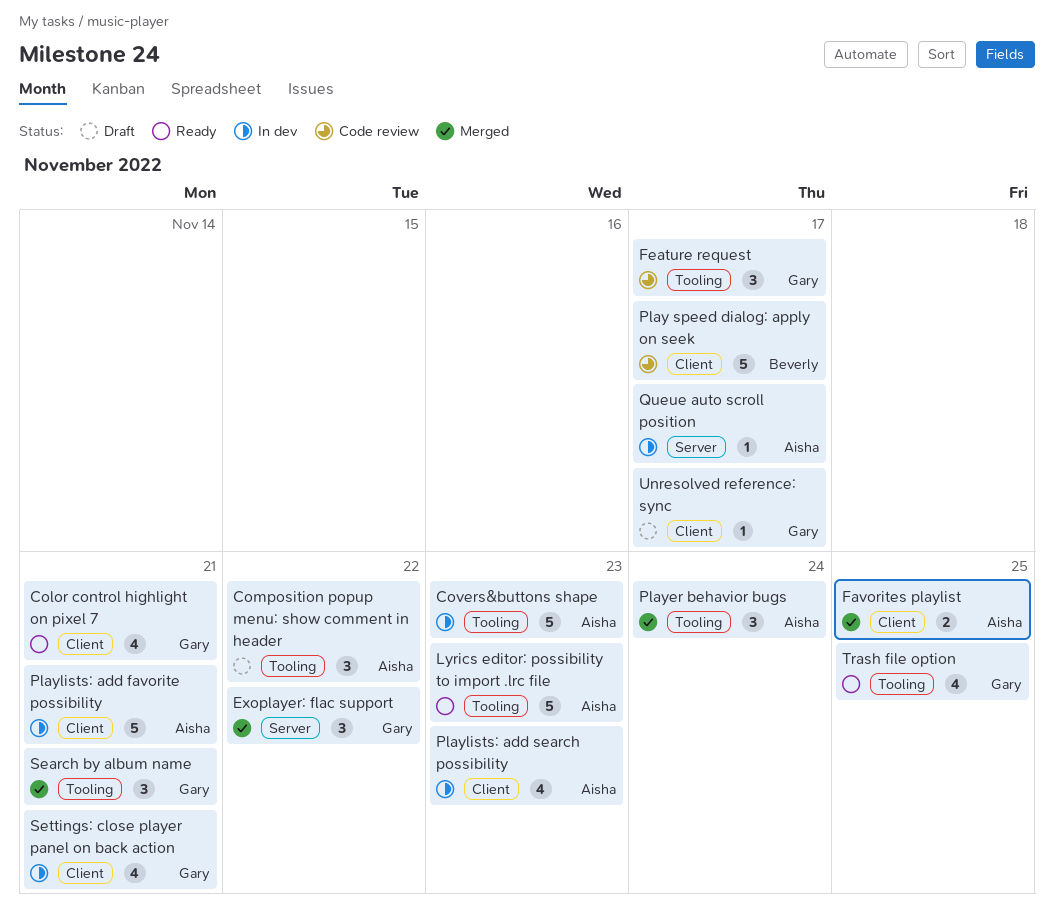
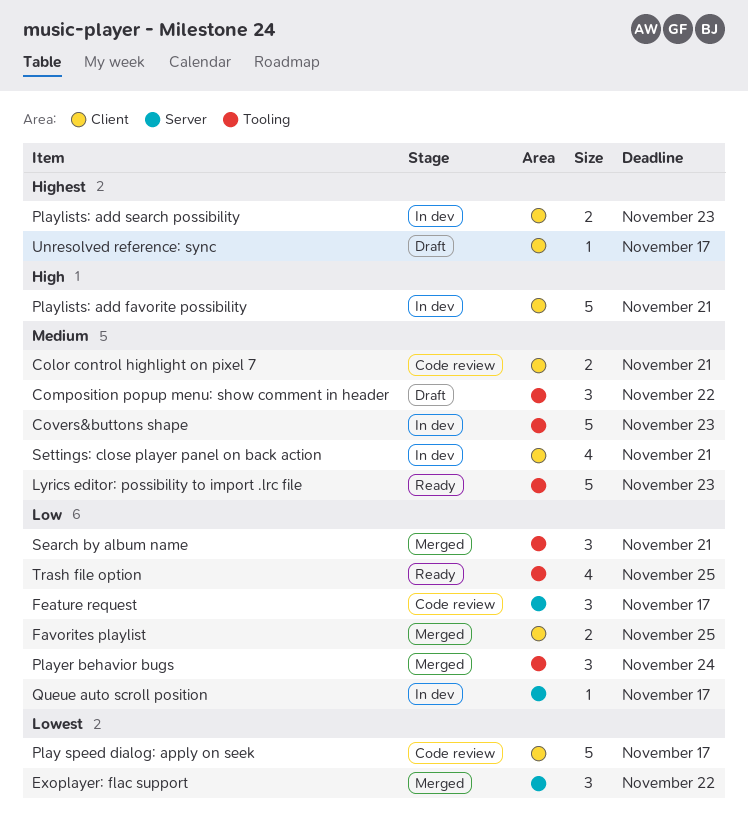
Color control highlight on pixel 7, status: Ready -> Code review
Color control highlight on pixel 7, estimate: 4 -> 2
Feature request, label: Tooling -> Server
Playlists: add search possibility, estimate: 4 -> 2

